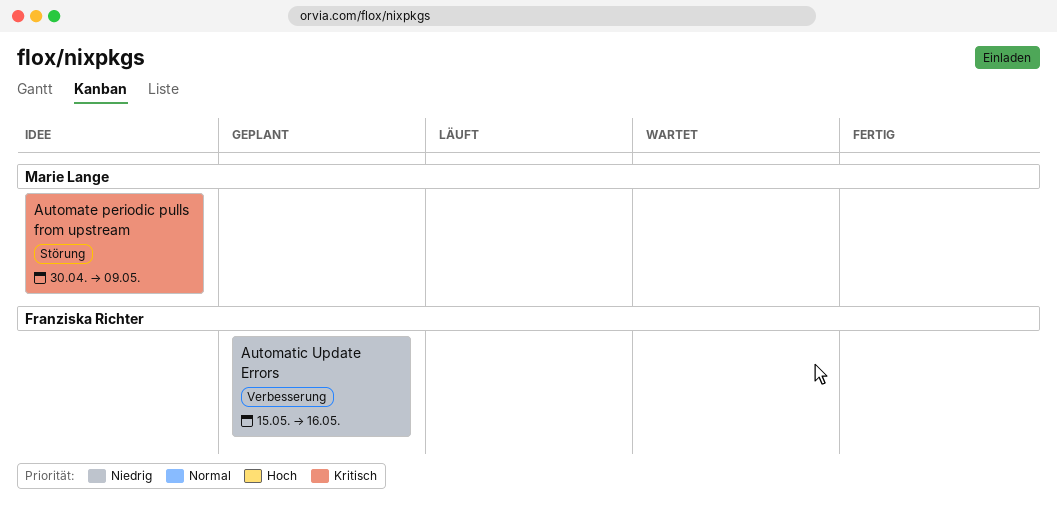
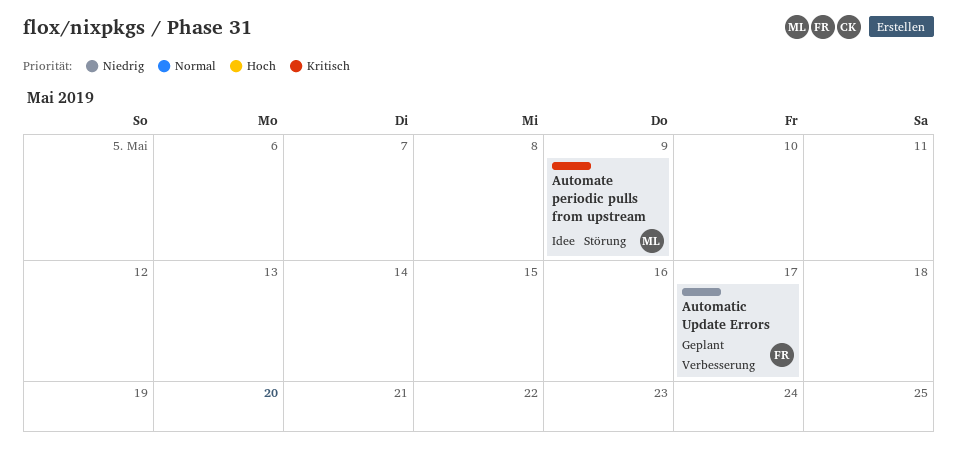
Automatic Update Errors, due: May 16 -> May 17

